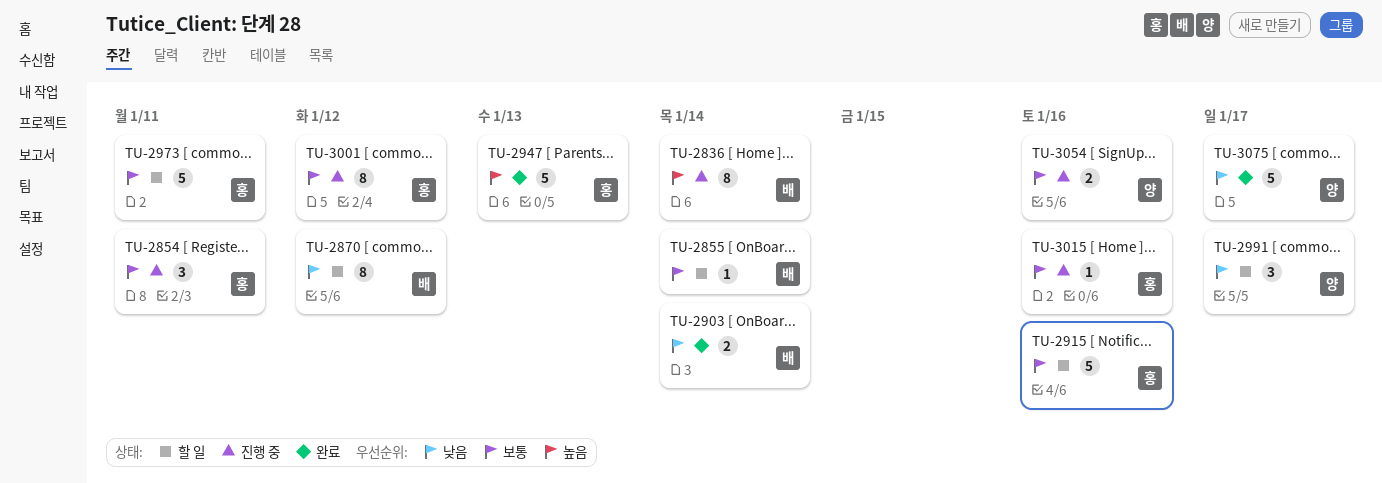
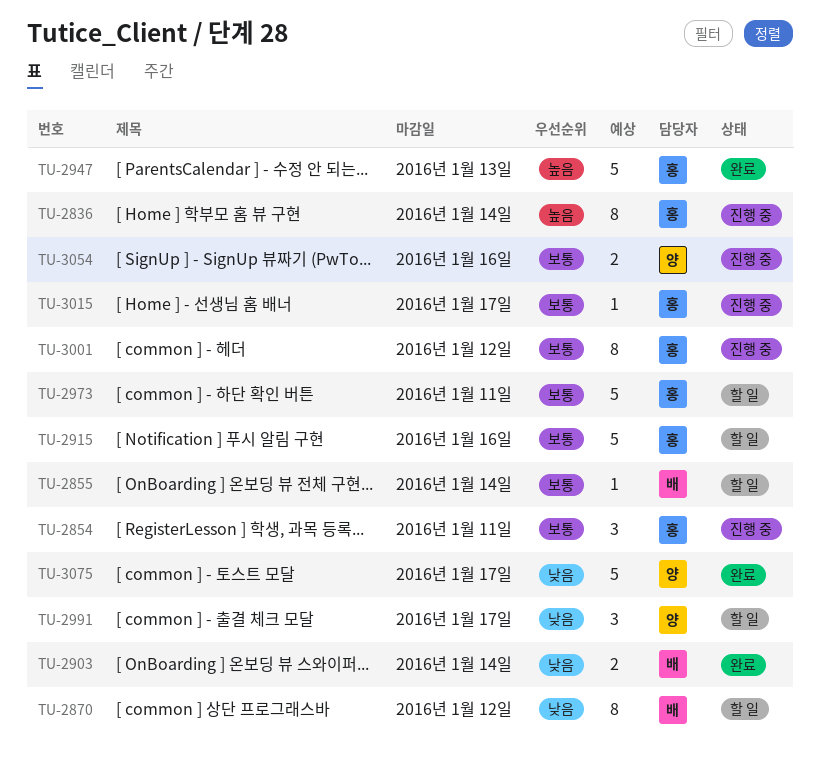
TU-2836, owner: 배 -> 홍
TU-3015, due: Jan 16 -> Jan 17

